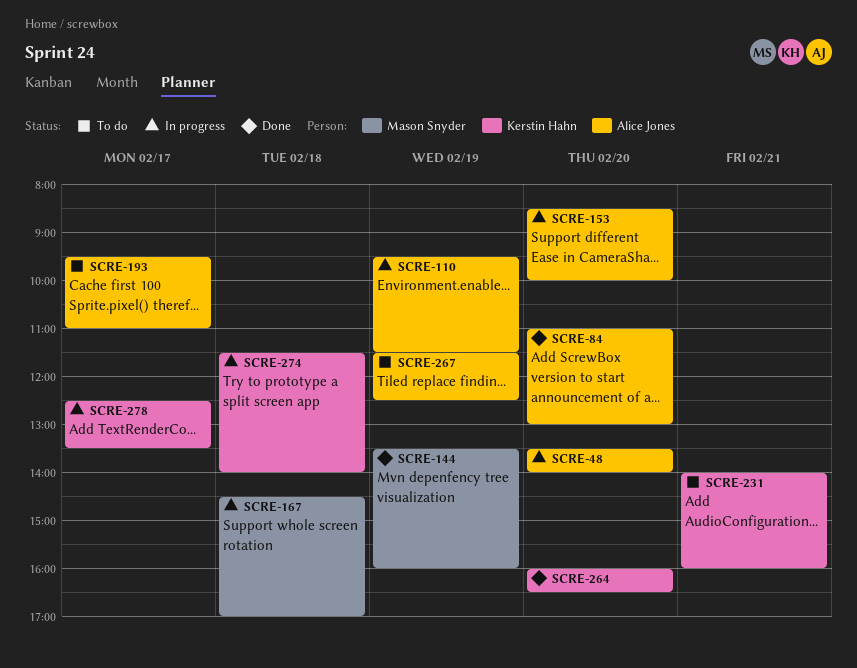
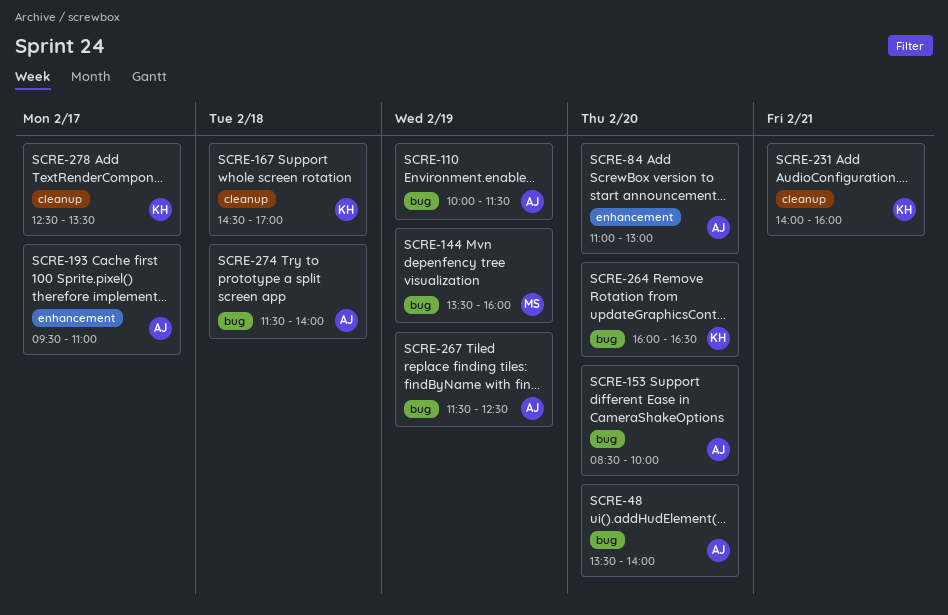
SCRE-110, begins: 09:30 -> 10:00
SCRE-167, owner: Mason Snyder -> Kerstin Hahn
SCRE-274, owner: Kerstin Hahn -> Alice Jones

